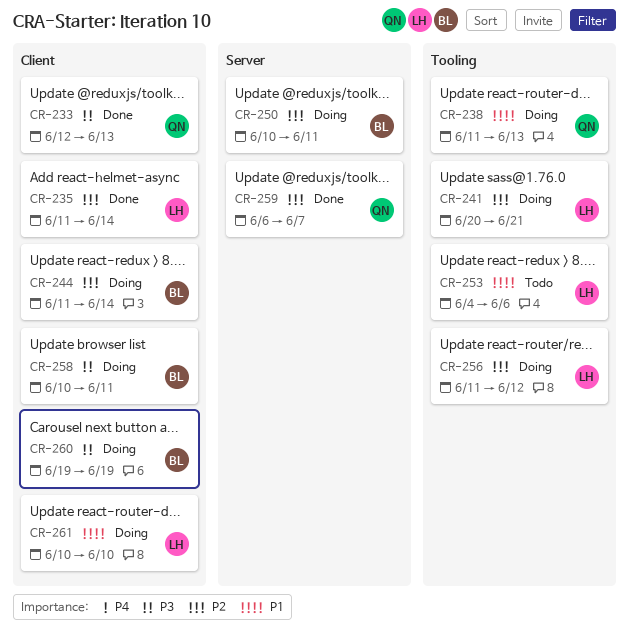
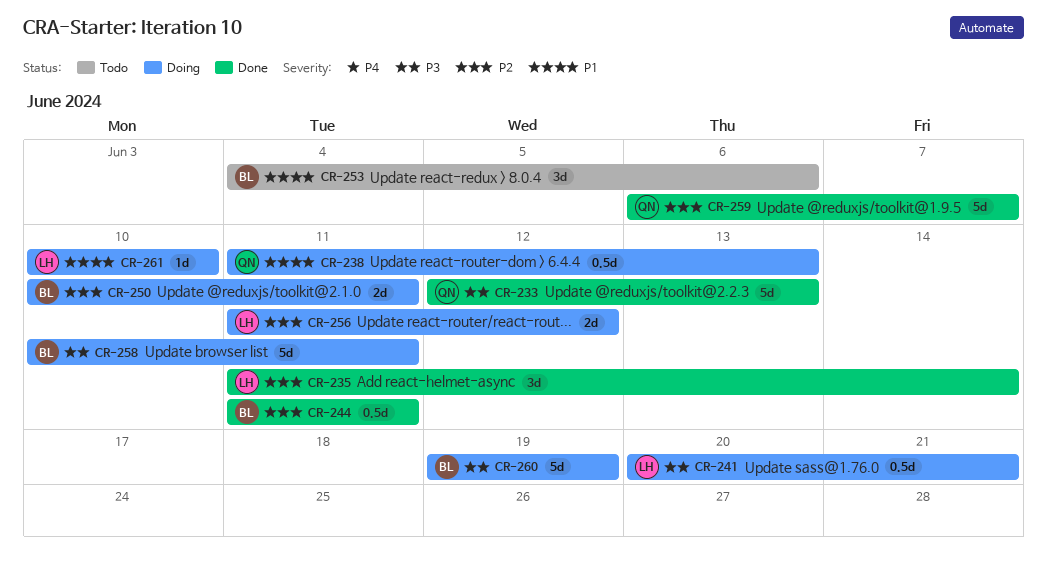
CR-241, priority: P2 -> P3
CR-244, status: Doing -> Done
CR-244, due: Jun 14 -> Jun 11
CR-253, owner: LH -> BL

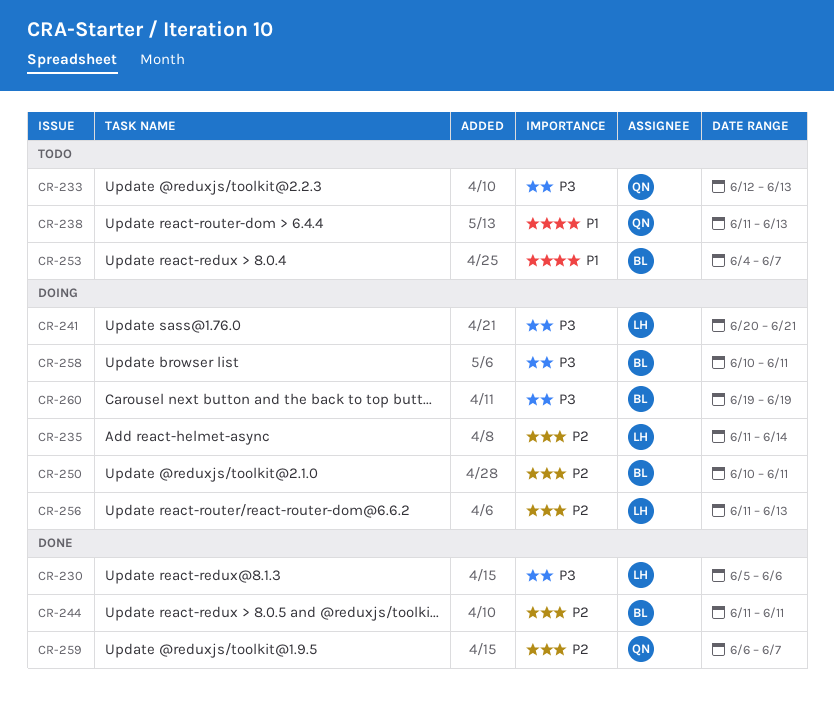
CR-230: none -> present
CR-233, status: Done -> Todo
CR-235, status: Done -> Doing
CR-238, status: Doing -> Todo
CR-253, due: Jun 6 -> Jun 7
CR-256, due: Jun 12 -> Jun 13
CR-261: present -> none

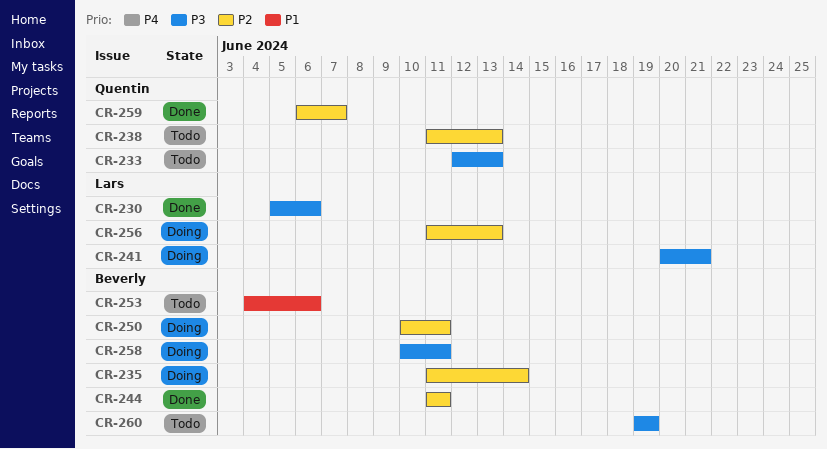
CR-235, owner: Lars -> Beverly
CR-238, priority: P1 -> P2
CR-253, due: Jun 7 -> Jun 6
CR-260, status: Doing -> Todo

